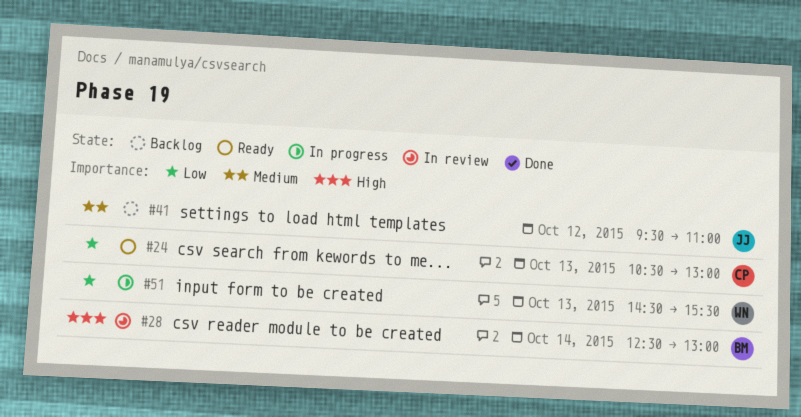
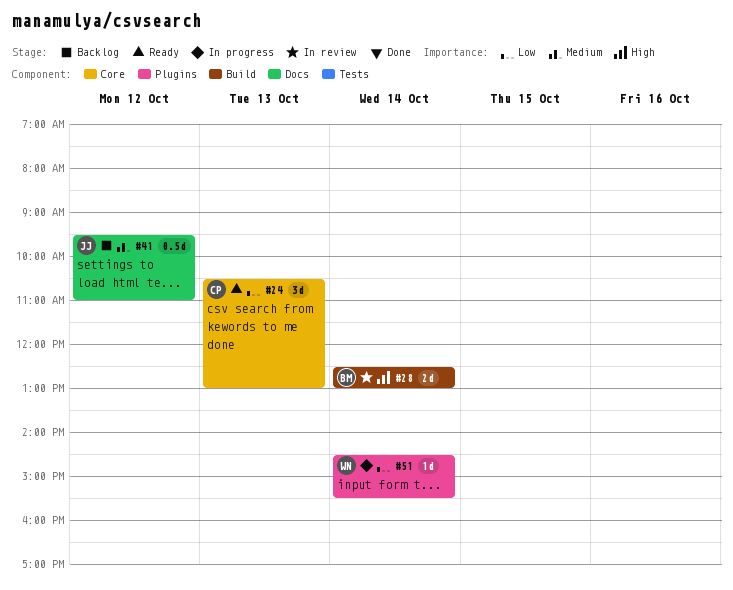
#51, day: Oct 13 -> Oct 14

